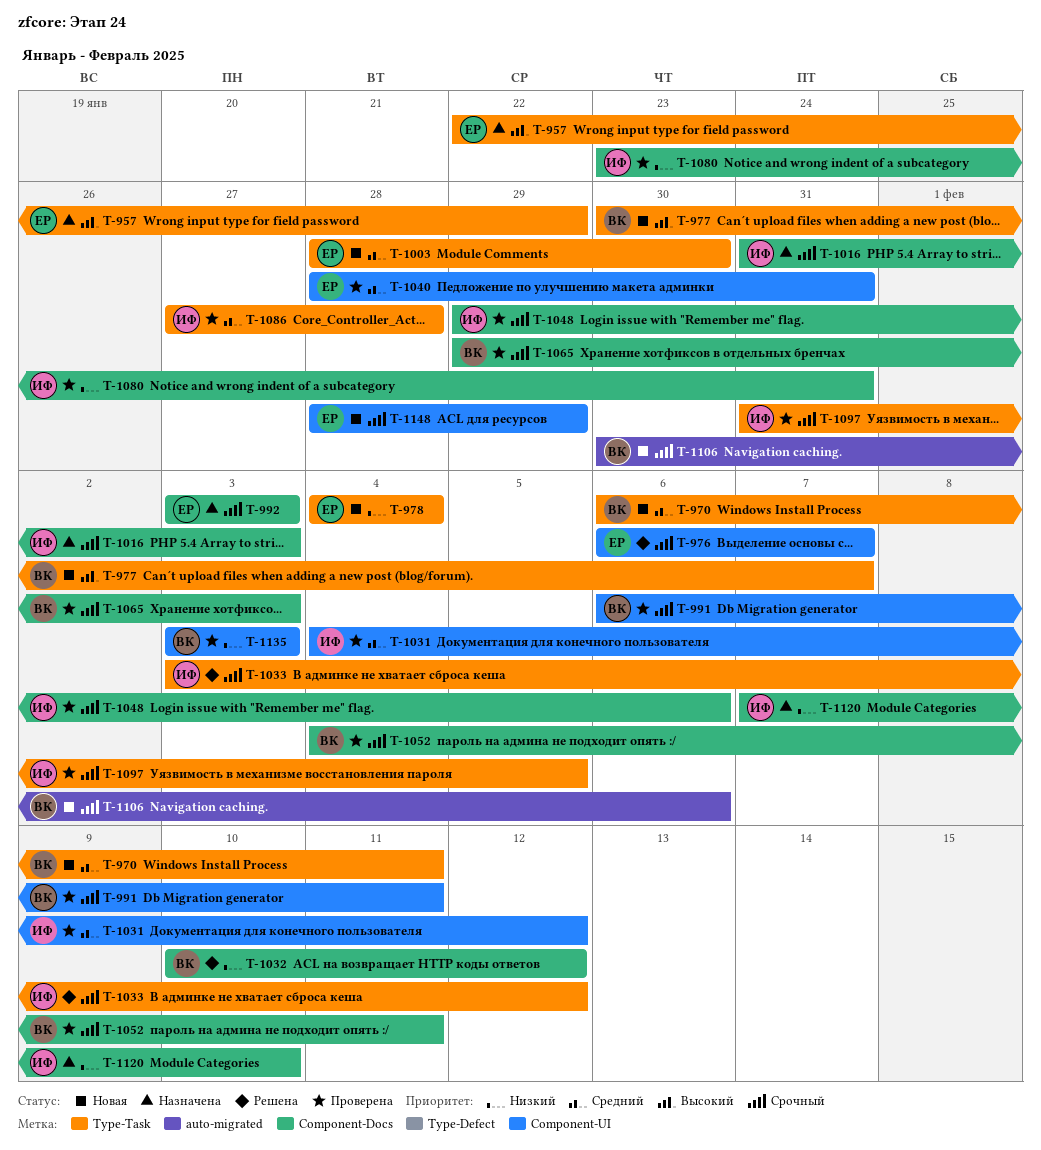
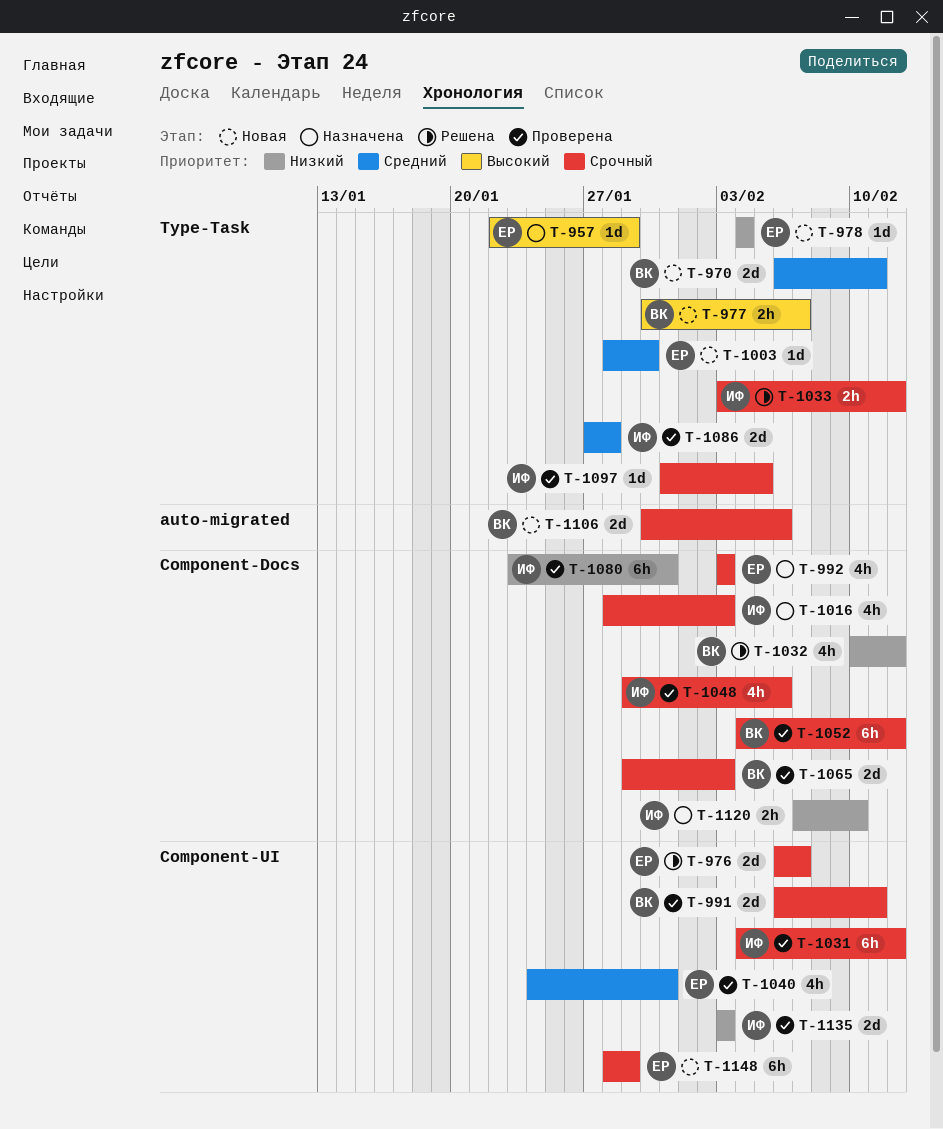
T-1016, start: Jan 31 -> Jan 28
T-1031, priority: Средний -> Срочный
T-1040, start: Jan 28 -> Jan 24
T-1052, due: Feb 11 -> Feb 12
T-1135, owner: ВК -> ИФ

